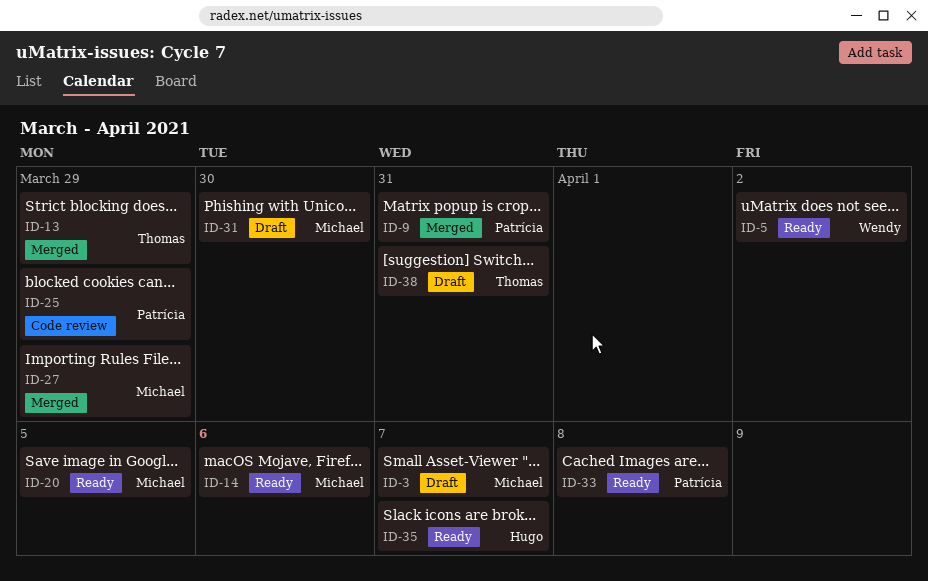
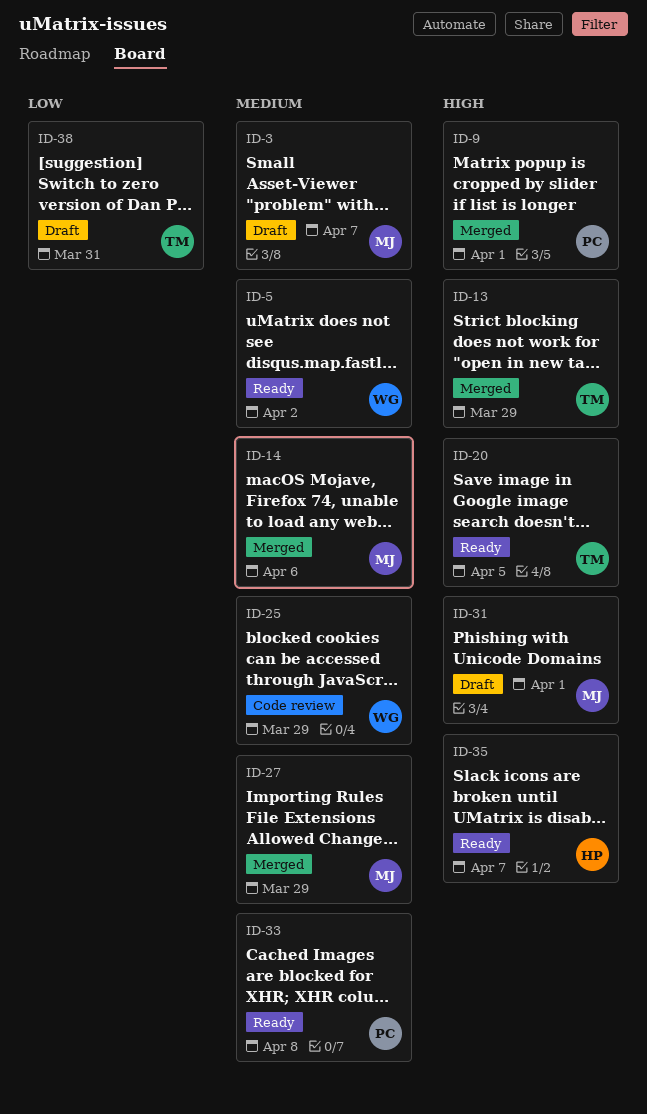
ID-9, due: Mar 31 -> Apr 1
ID-14, status: Ready -> Merged
ID-20, owner: Michael -> Thomas
ID-25, owner: Patrícia -> Wendy
ID-31, due: Mar 30 -> Apr 1

